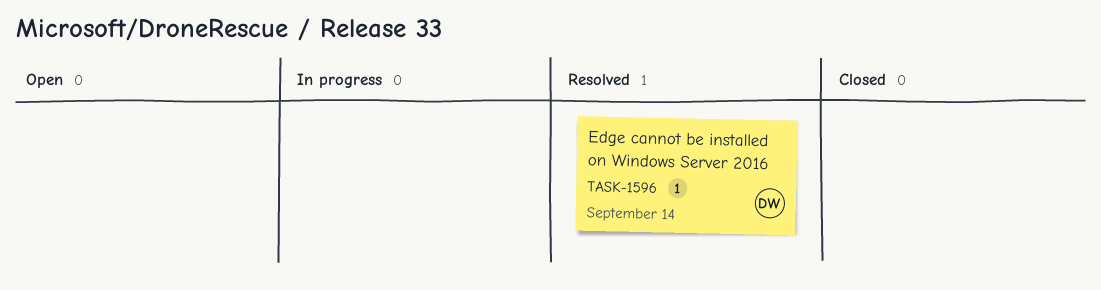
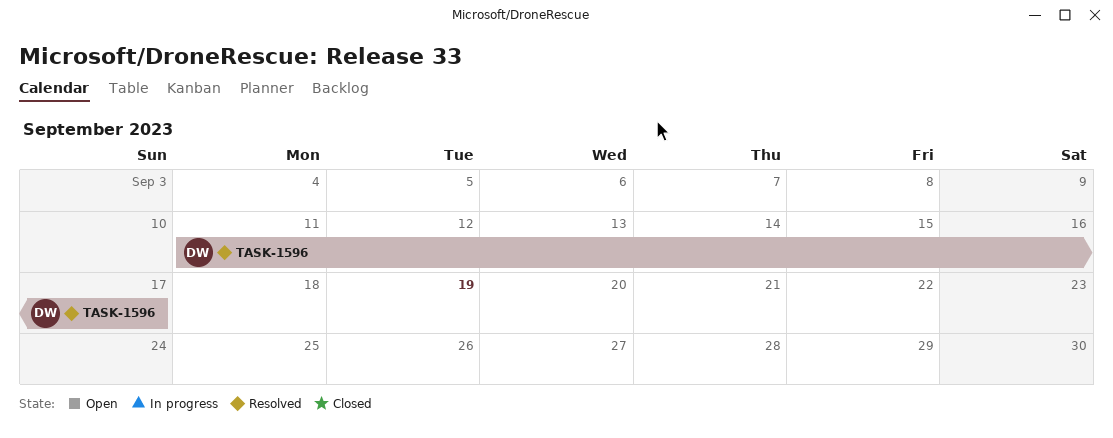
TASK-1596, due: Sep 14 -> Sep 17

